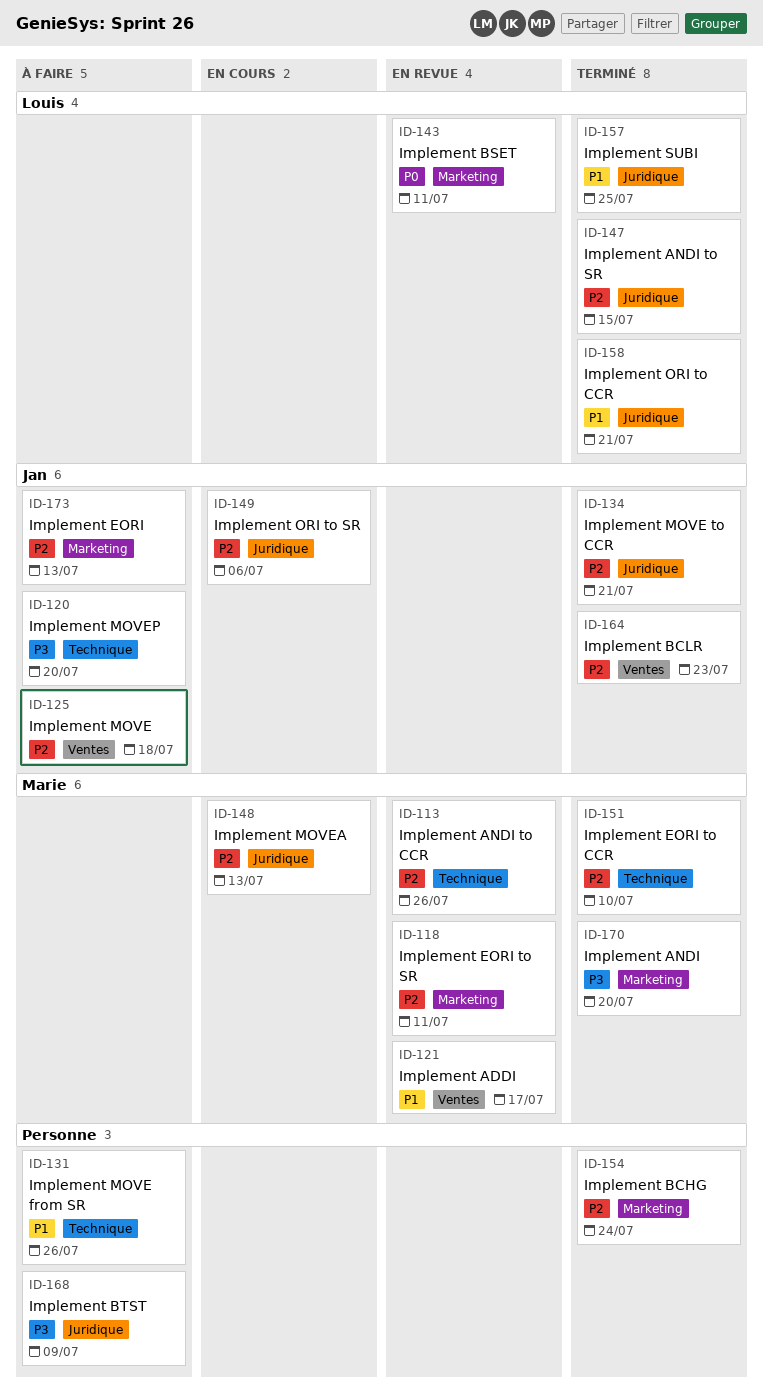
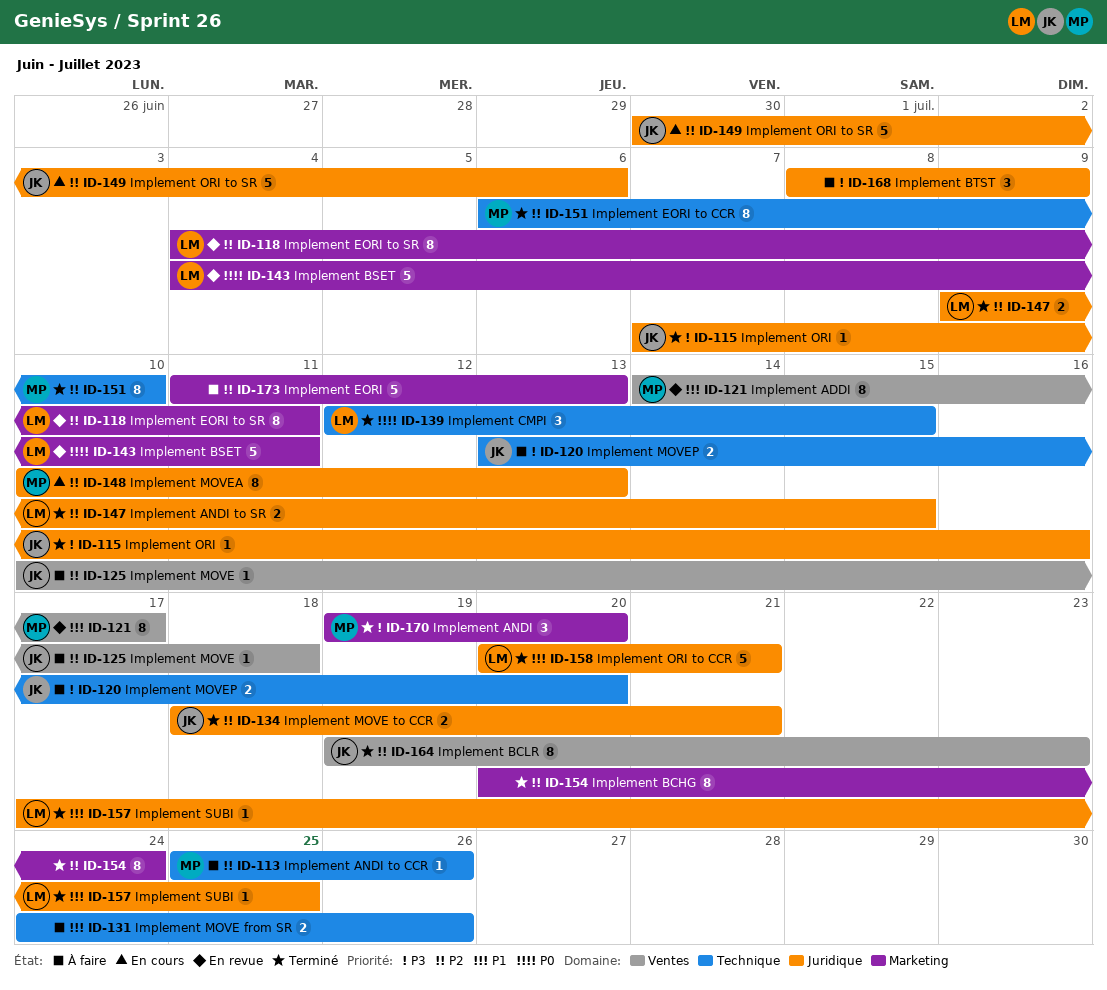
ID-113, status: En revue -> À faire
ID-115: none -> present
ID-118, owner: Marie -> Louis
ID-139: none -> present
ID-173, owner: Jan -> none

